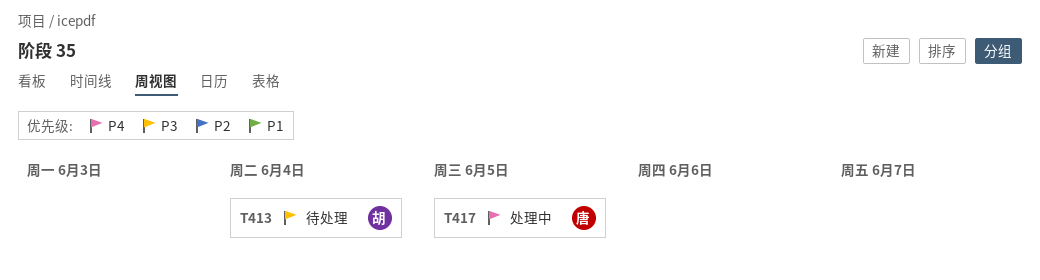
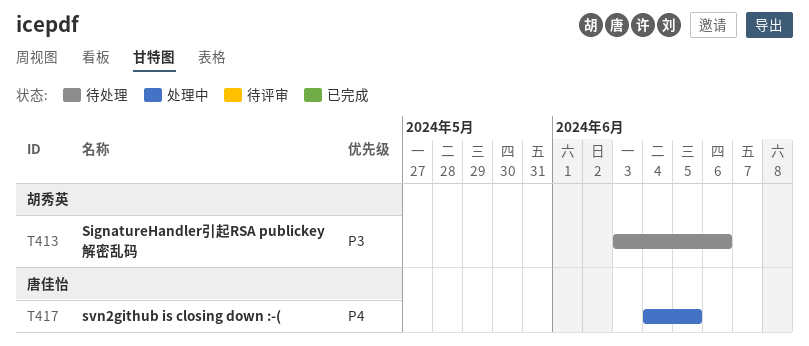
T413, due: Jun 4 -> Jun 6

